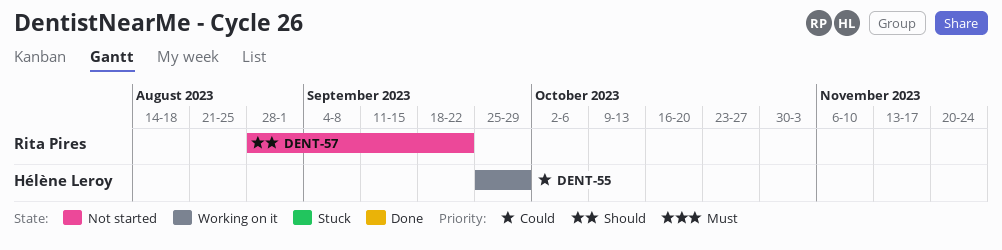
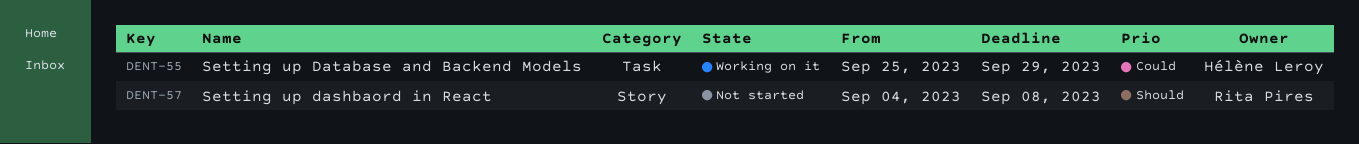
DENT-57, start: Aug 28 -> Sep 4
DENT-57, due: Sep 22 -> Sep 8

